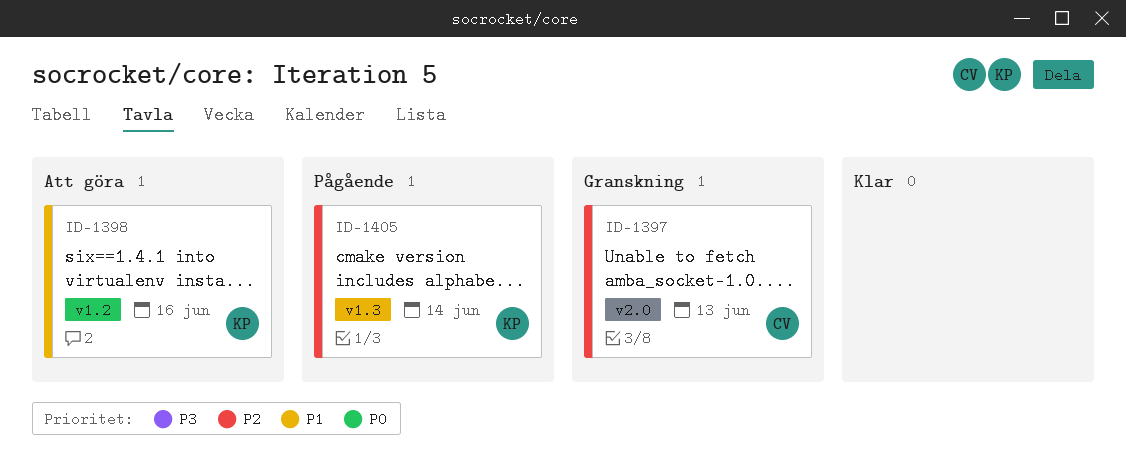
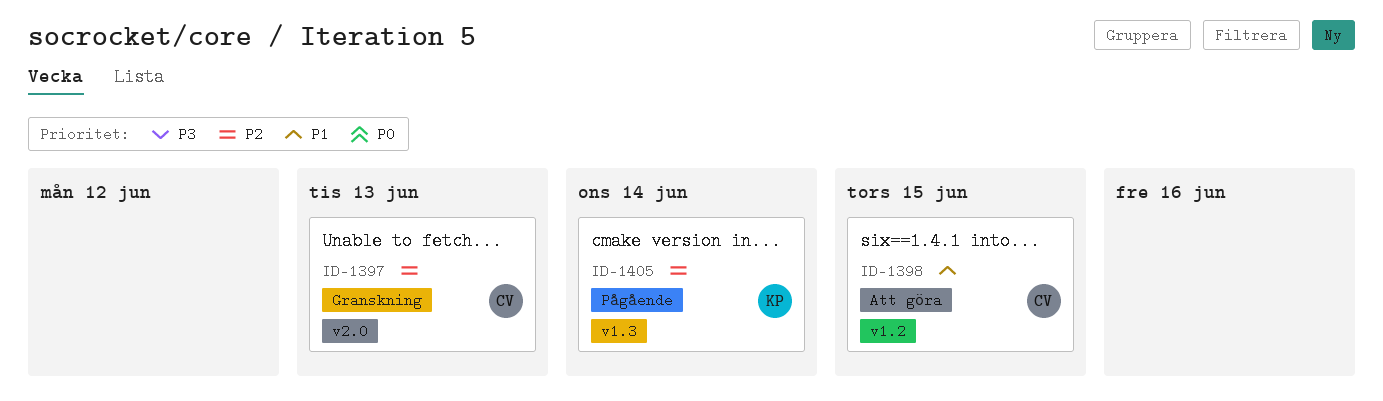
ID-1398, owner: KP -> CV
ID-1398, due: Jun 16 -> Jun 15

